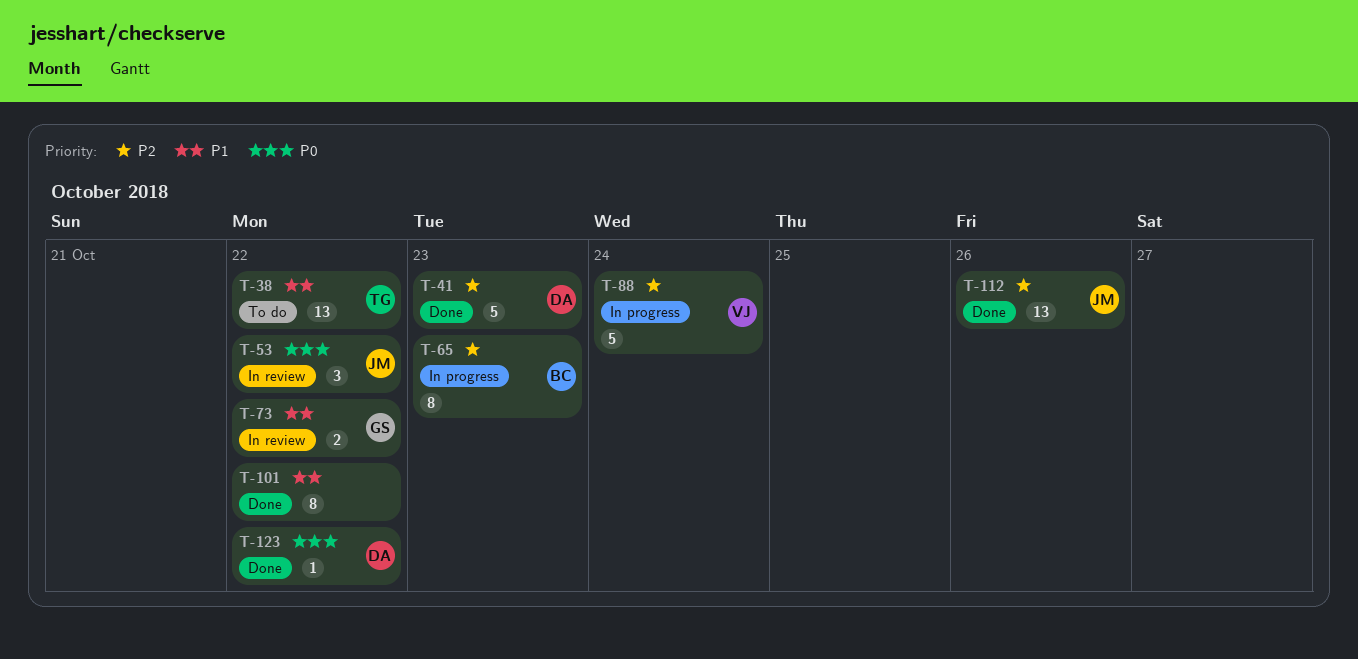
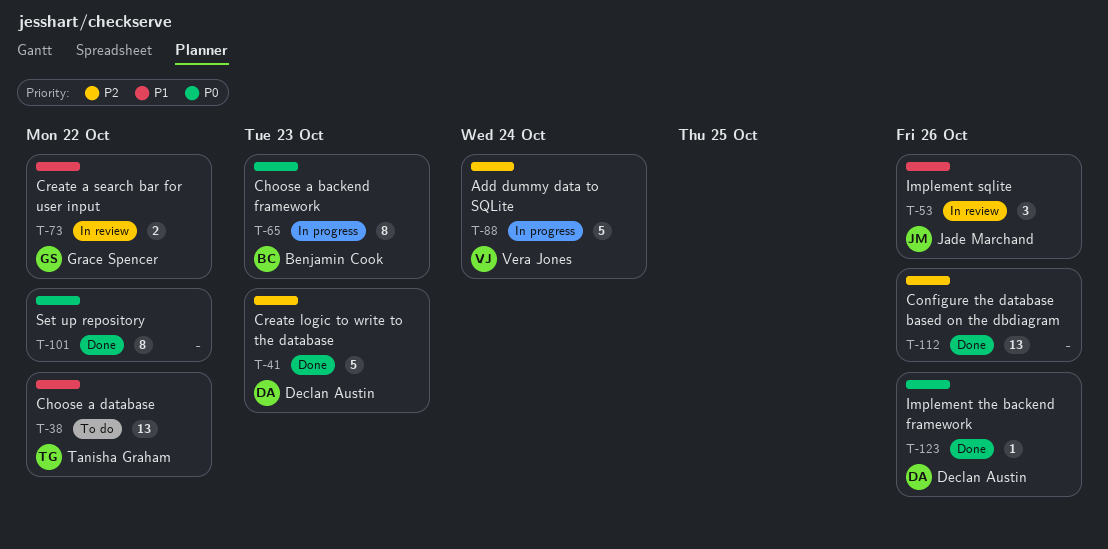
T-53, priority: P0 -> P1
T-53, due: Oct 22 -> Oct 26
T-65, priority: P2 -> P0
T-101, priority: P1 -> P0
T-112, owner: Jade Marchand -> none
T-123, due: Oct 22 -> Oct 26

